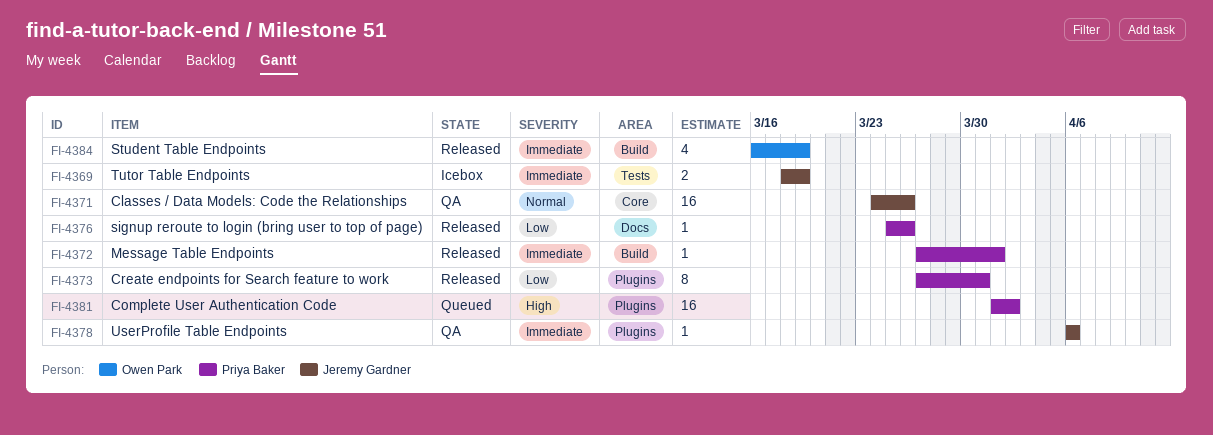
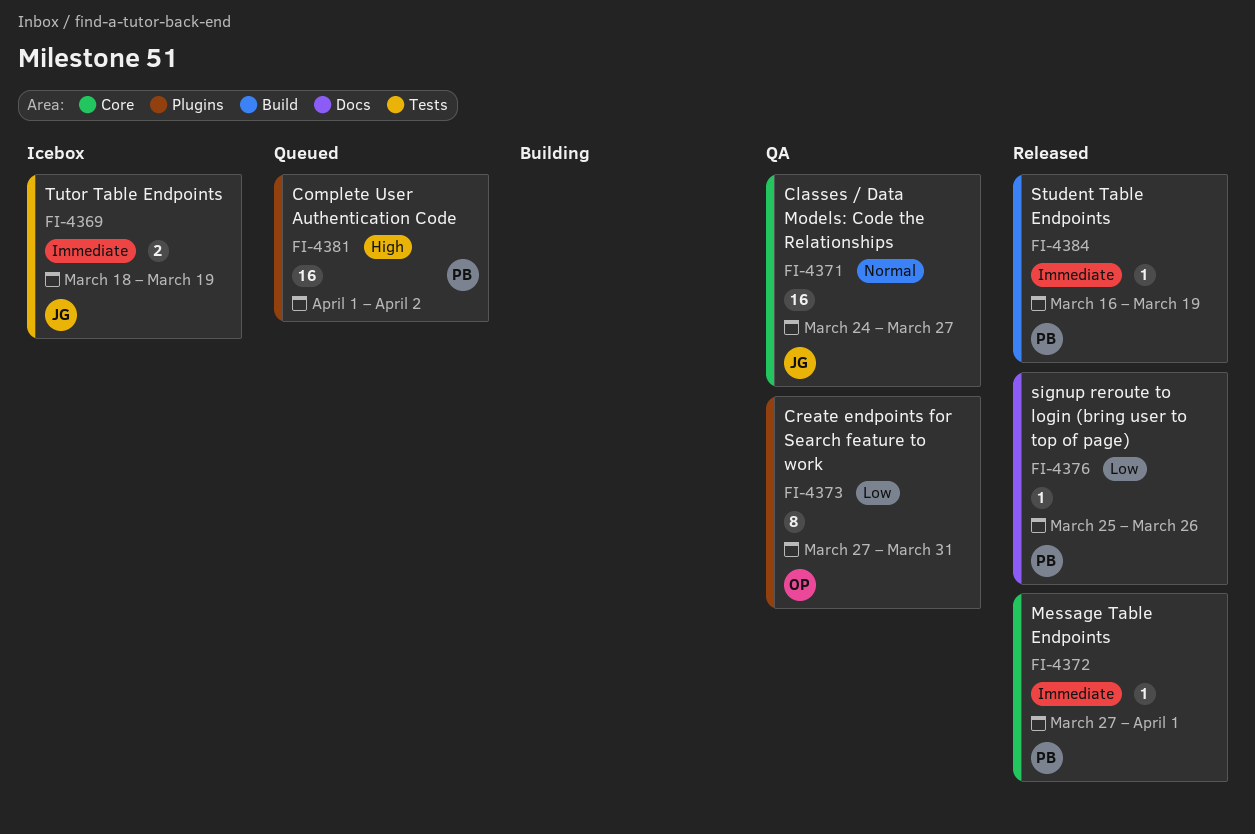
FI-4371, due: Mar 26 -> Mar 27
FI-4372, label: Build -> Core
FI-4373, status: Released -> QA
FI-4373, owner: Priya Baker -> Owen Park
FI-4378: present -> none
FI-4384, owner: Owen Park -> Priya Baker
FI-4384, estimate: 4 -> 1

